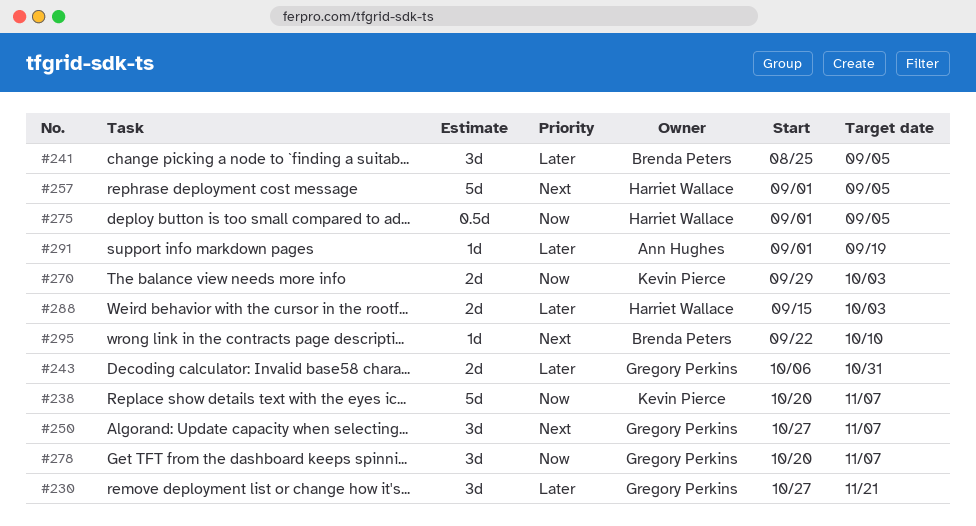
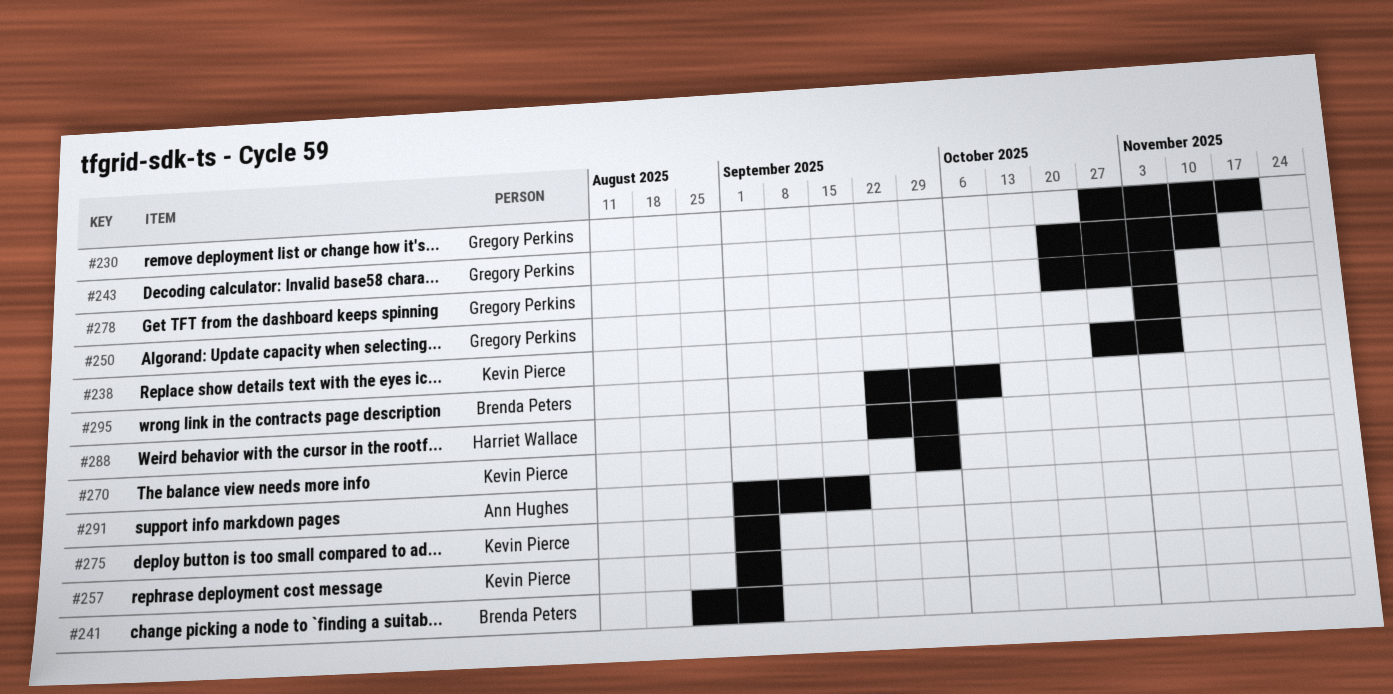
#238, start: Oct 20 -> Oct 27
#243, start: Oct 6 -> Oct 20
#243, due: Oct 31 -> Nov 14
#250, start: Oct 27 -> Nov 3
#257, owner: Harriet Wallace -> Kevin Pierce
#275, owner: Harriet Wallace -> Kevin Pierce
#288, start: Sep 15 -> Sep 22

